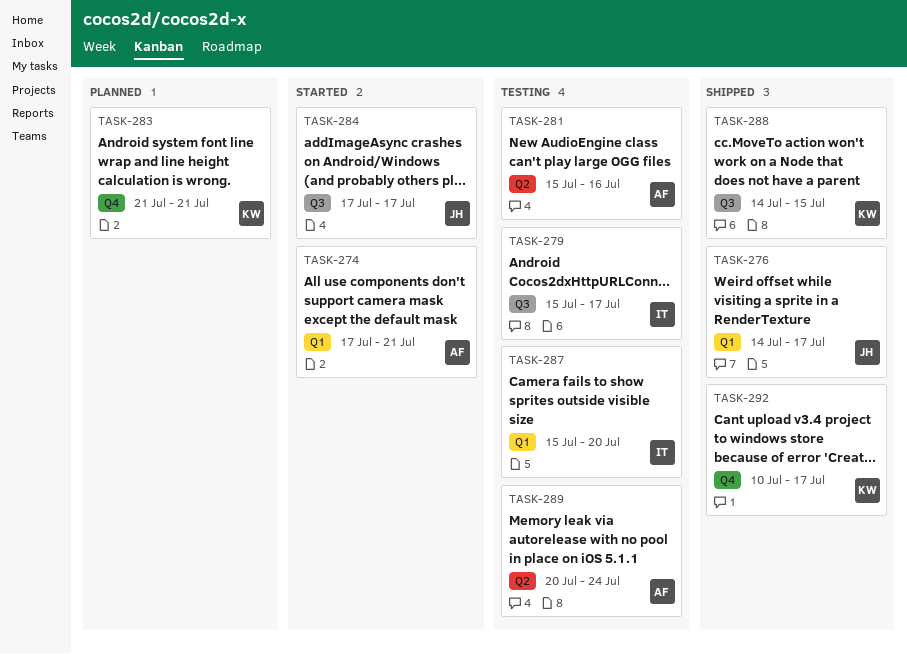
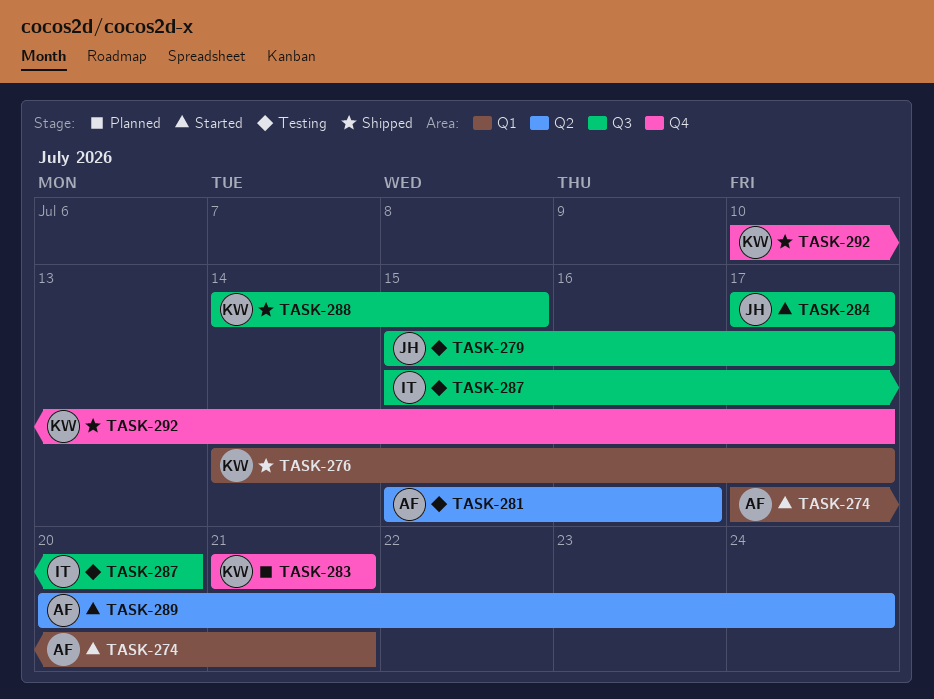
TASK-276, owner: JH -> KW
TASK-279, owner: IT -> JH
TASK-287, label: Q1 -> Q3
TASK-289, status: Testing -> Started

